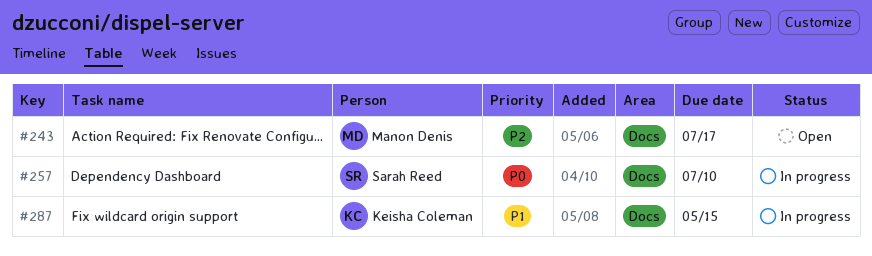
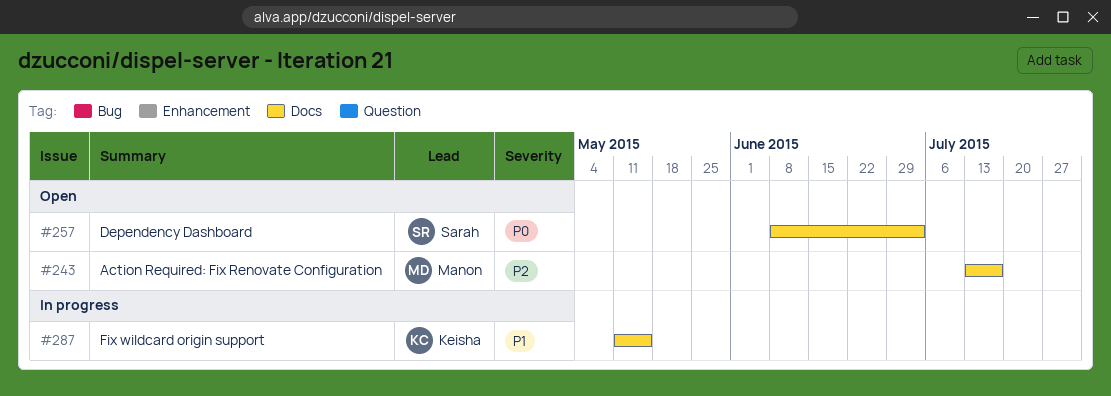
#257, status: In progress -> Open
#257, due: Jul 10 -> Jul 3

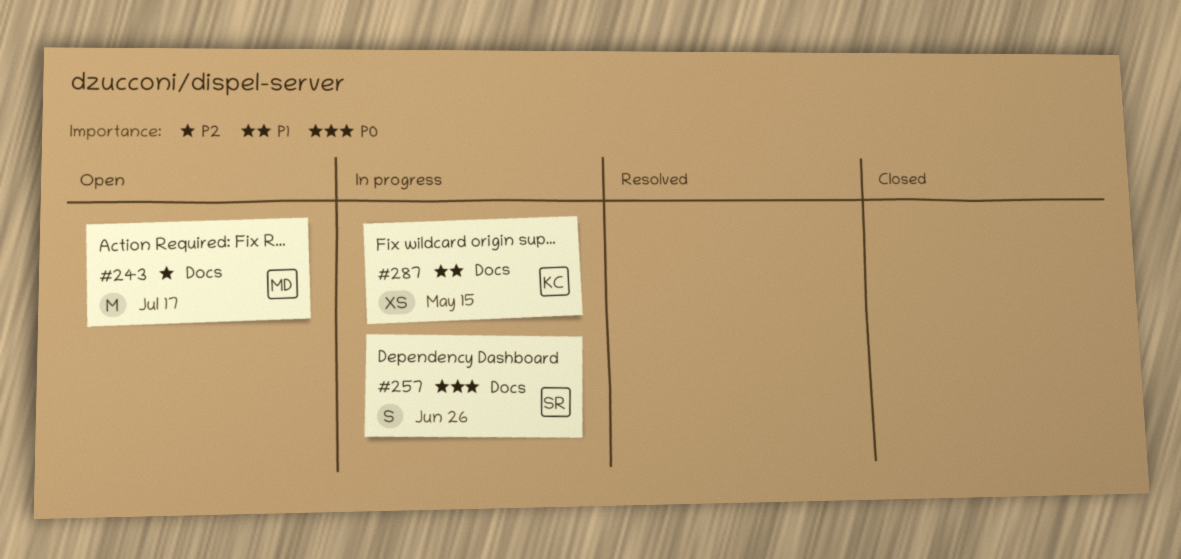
#257, status: Open -> In progress
#257, due: Jul 3 -> Jun 26

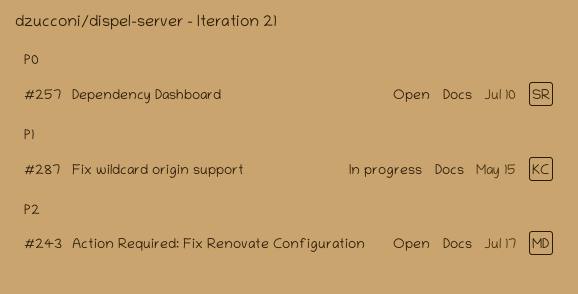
#257, status: In progress -> Open
#257, due: Jun 26 -> Jul 10

